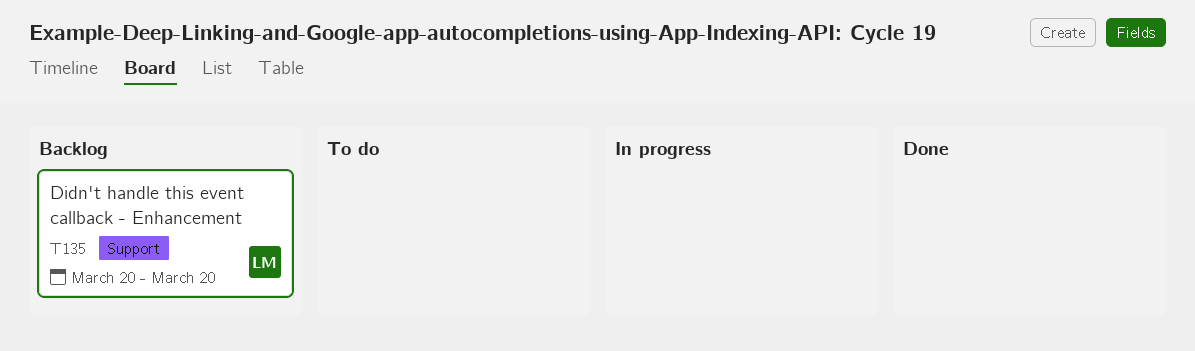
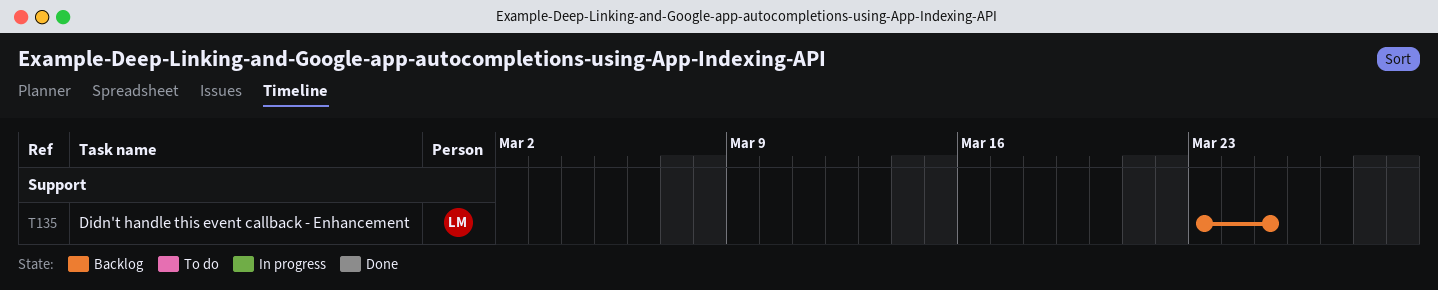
T135, start: Mar 20 -> Mar 23
T135, due: Mar 20 -> Mar 25

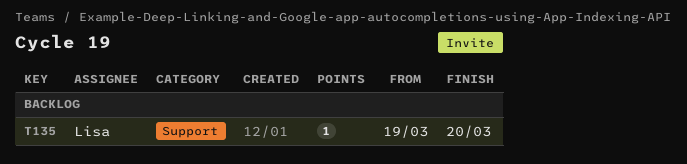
T135, start: Mar 23 -> Mar 19
T135, due: Mar 25 -> Mar 20

